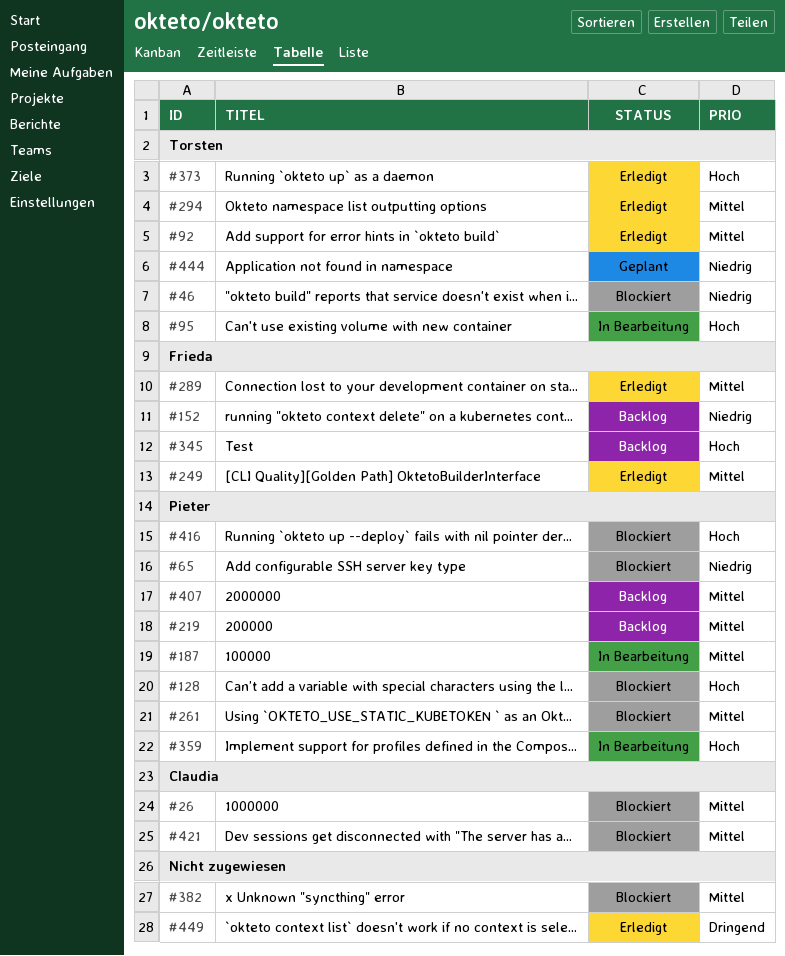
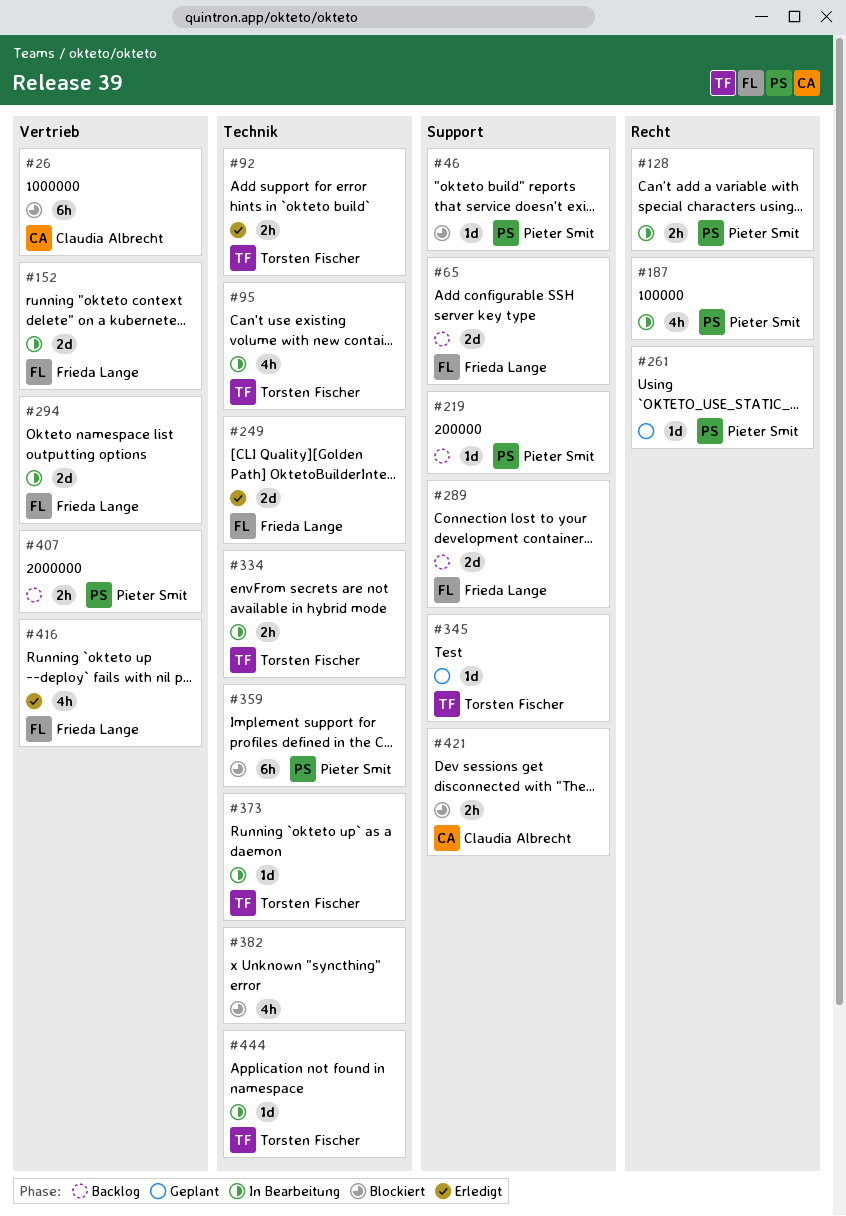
#46, owner: Torsten Fischer -> Pieter Smit
#65, status: Blockiert -> Backlog
#65, owner: Pieter Smit -> Frieda Lange
#128, status: Blockiert -> In Bearbeitung
#152, status: Backlog -> In Bearbeitung
#261, status: Blockiert -> Geplant
#289, status: Erledigt -> Backlog
#294, status: Erledigt -> In Bearbeitung
#294, owner: Torsten Fischer -> Frieda Lange
#334: none -> present
#345, status: Backlog -> Geplant
#345, owner: Frieda Lange -> Torsten Fischer
#359, status: In Bearbeitung -> Blockiert
#373, status: Erledigt -> In Bearbeitung
#416, status: Blockiert -> Erledigt
#416, owner: Pieter Smit -> Frieda Lange
#444, status: Geplant -> In Bearbeitung
#449: present -> none

